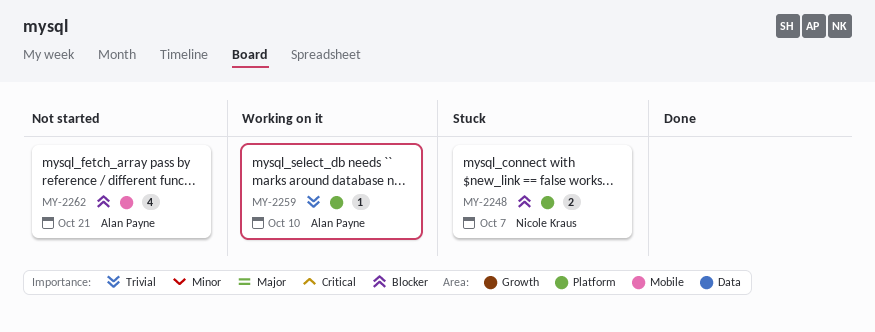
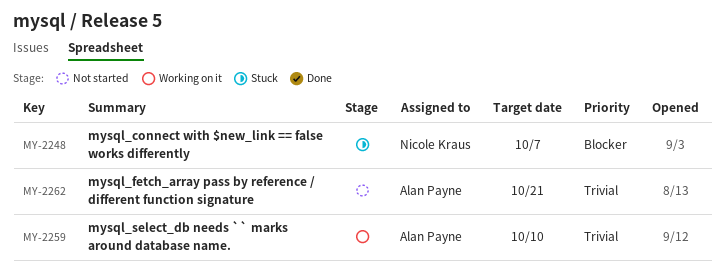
MY-2262, priority: Blocker -> Trivial

